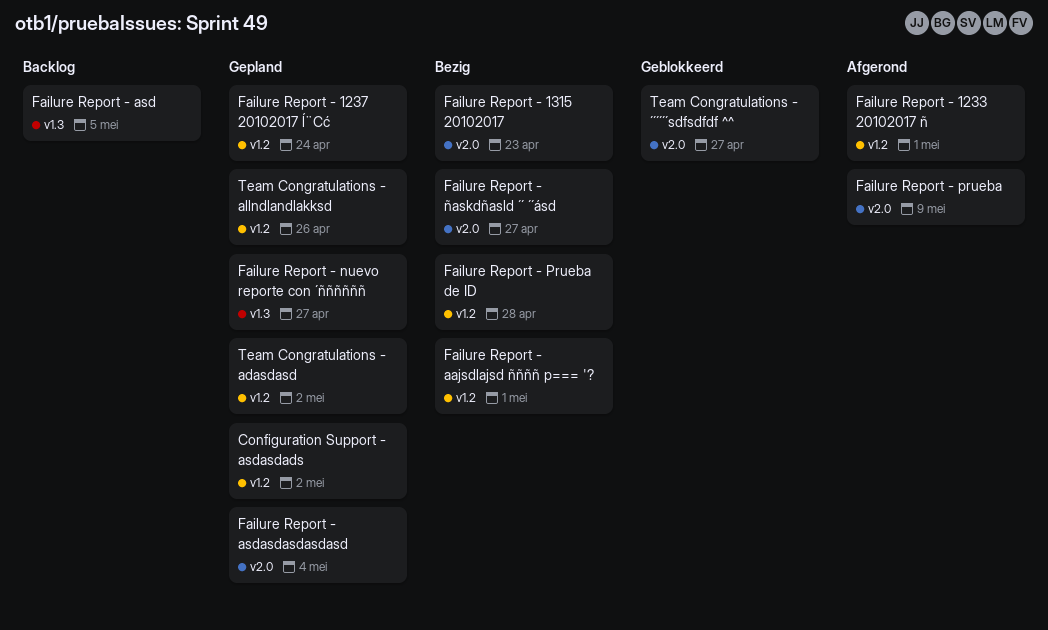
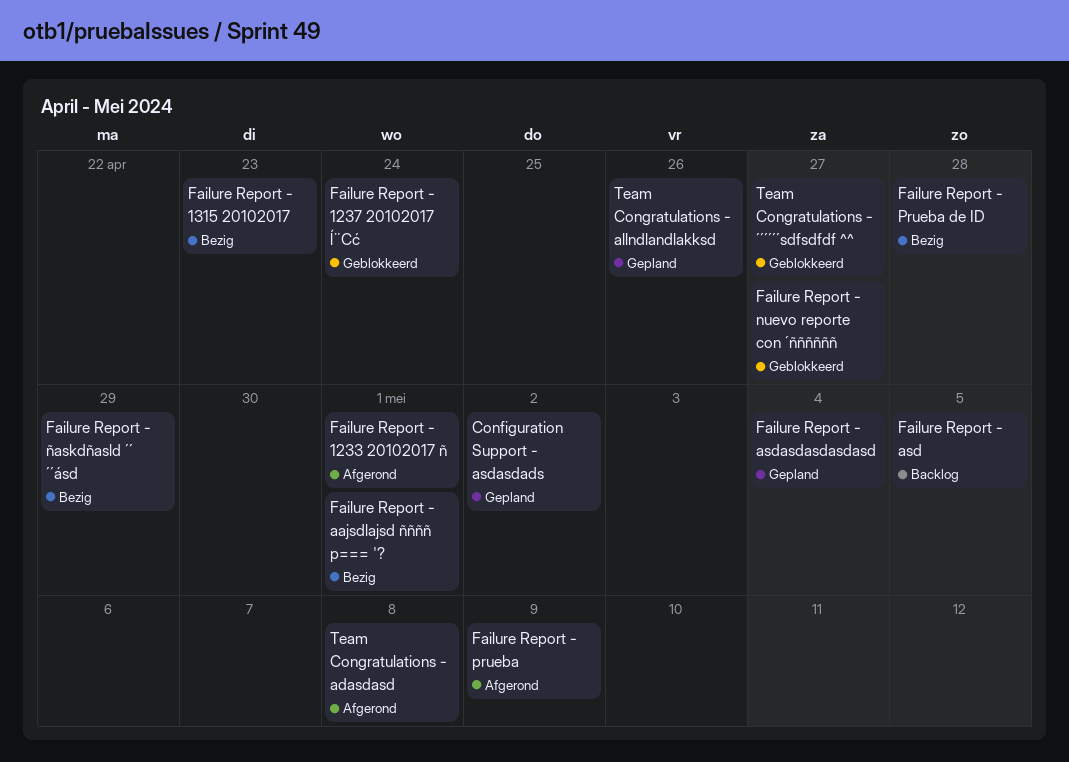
Failure Report - 1237 20102017 ĺ¨Cć, status: Gepland -> Geblokkeerd
Failure Report - nuevo reporte con ´ññññññ, status: Gepland -> Geblokkeerd
Failure Report - ñaskdñasld ´´ ´´ásd, due: Apr 27 -> Apr 29
Team Congratulations - adasdasd, status: Gepland -> Afgerond
Team Congratulations - adasdasd, due: May 2 -> May 8

